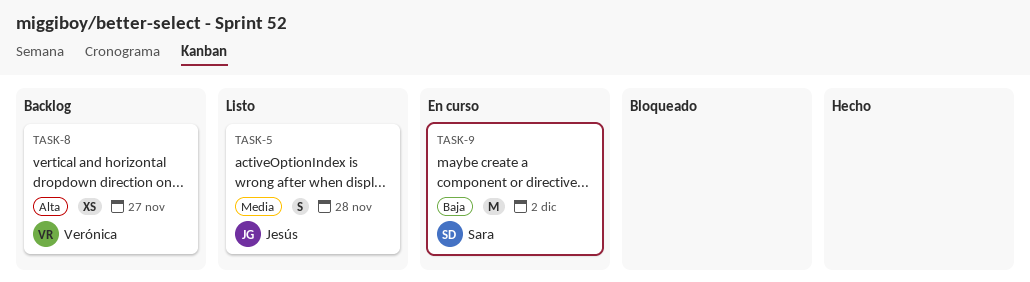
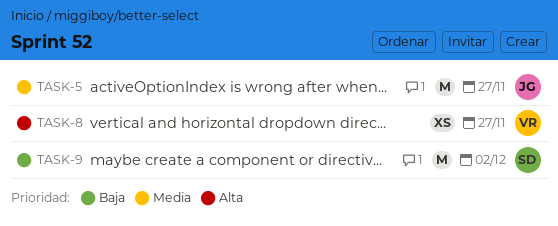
TASK-5, estimate: S -> M
TASK-5, due: Nov 28 -> Nov 27

